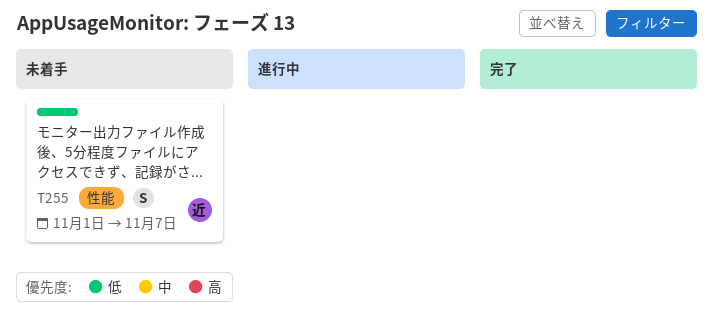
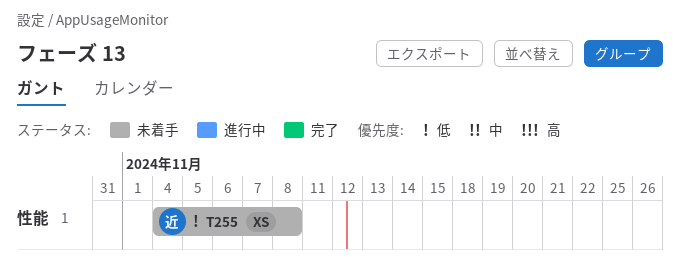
T255, estimate: S -> XS
T255, start: Nov 1 -> Nov 4
T255, due: Nov 7 -> Nov 8

